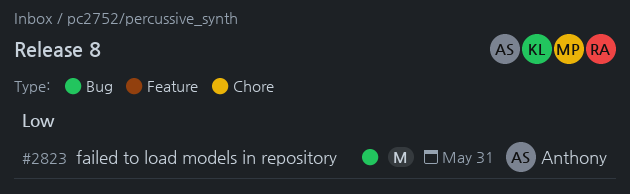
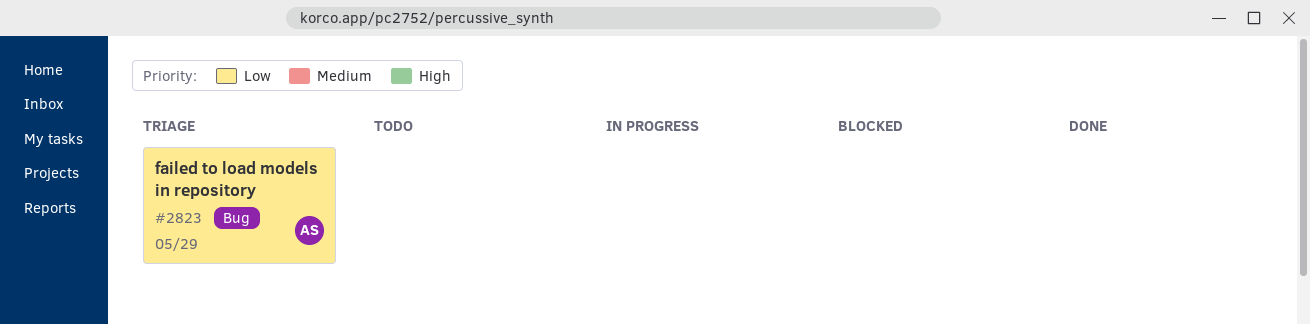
#2823, due: May 31 -> May 29

